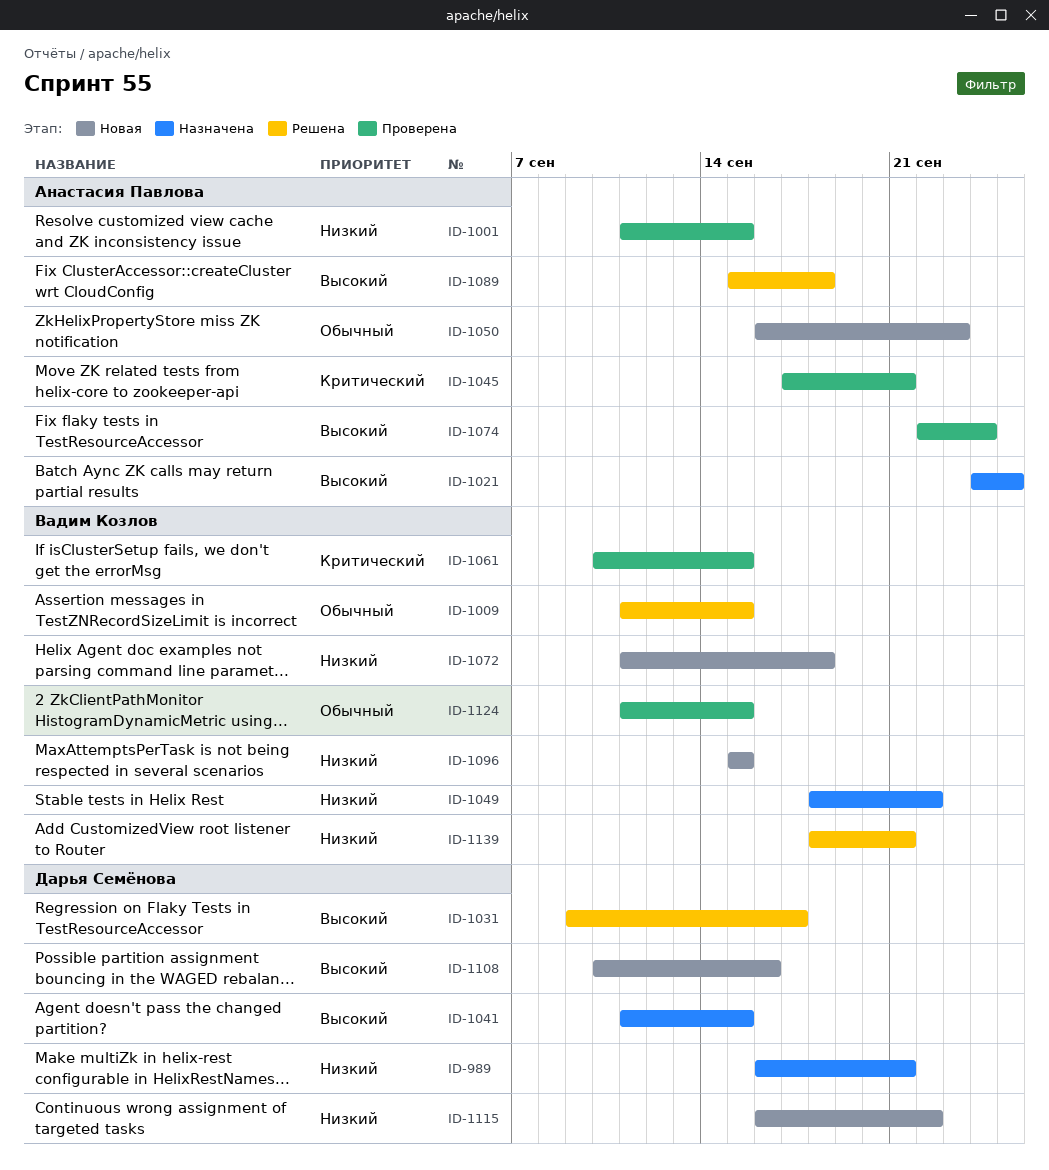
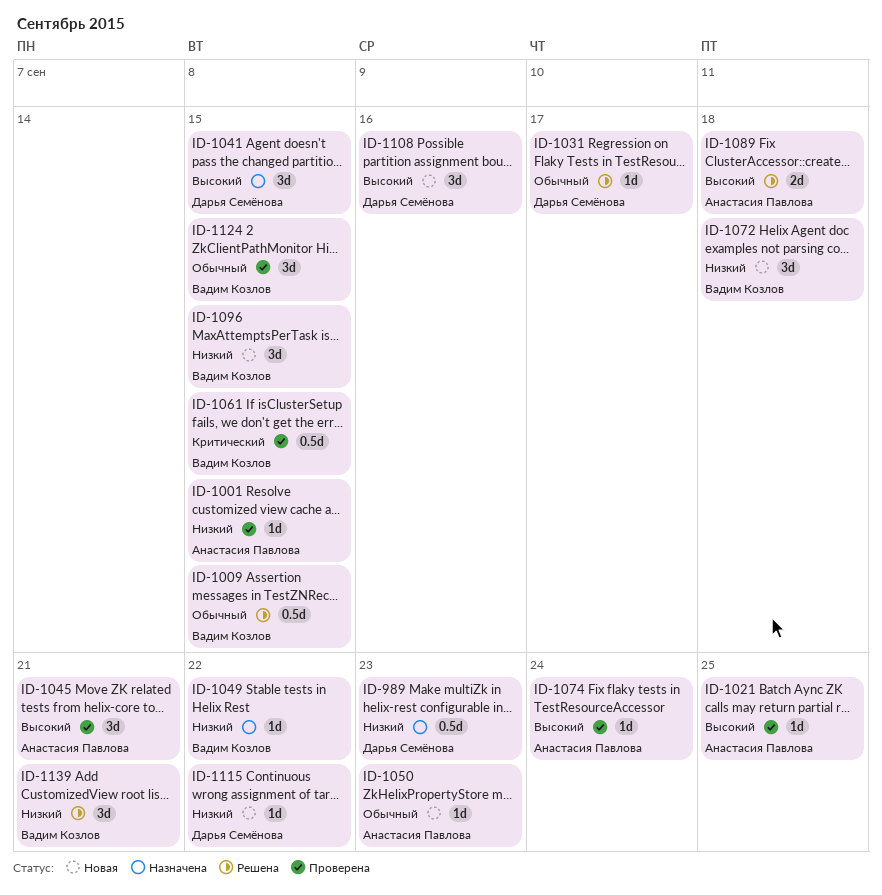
ID-989, due: Sep 21 -> Sep 23
ID-1021, status: Назначена -> Проверена
ID-1031, priority: Высокий -> Обычный
ID-1045, priority: Критический -> Высокий

